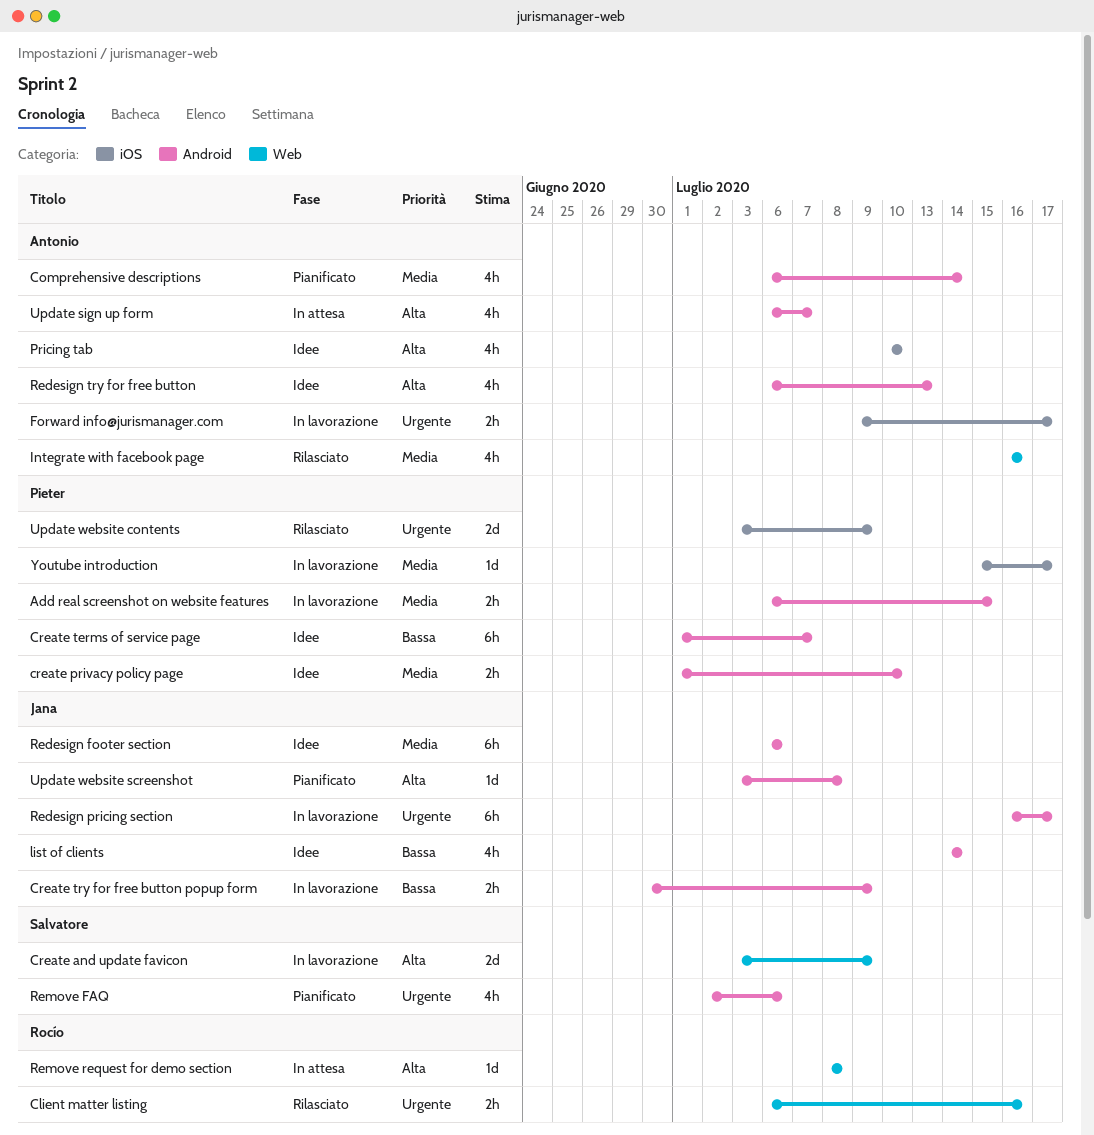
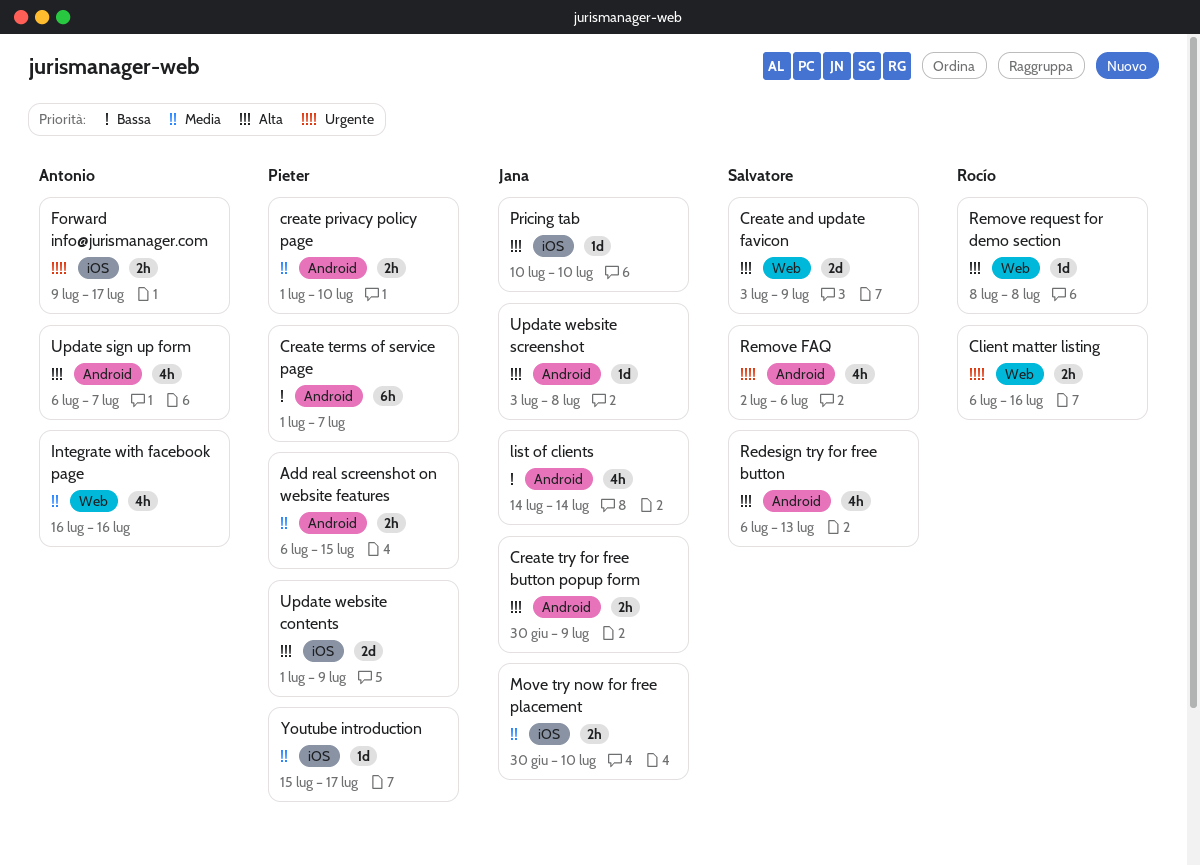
Comprehensive descriptions: present -> none
Create try for free button popup form, priority: Bassa -> Alta
Move try now for free placement: none -> present
Pricing tab, owner: Antonio -> Jana
Pricing tab, estimate: 4h -> 1d
Redesign footer section: present -> none
Redesign pricing section: present -> none
Redesign try for free button, owner: Antonio -> Salvatore
Update website contents, priority: Urgente -> Alta
Update website contents, start: Jul 3 -> Jul 1

